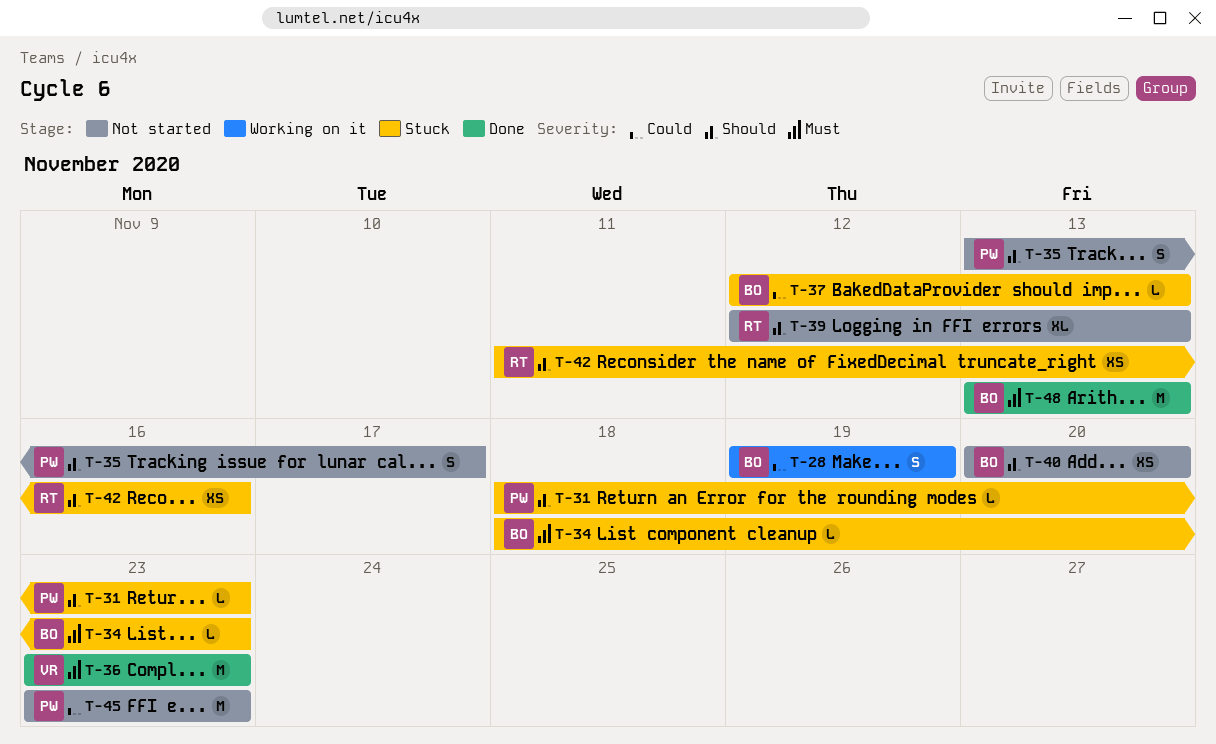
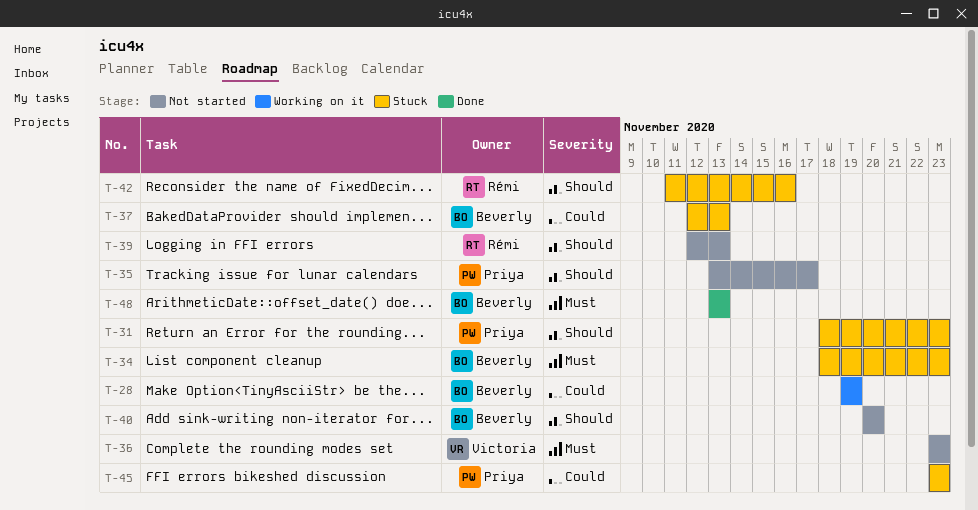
T-36, status: Done -> Not started
T-45, status: Not started -> Stuck

